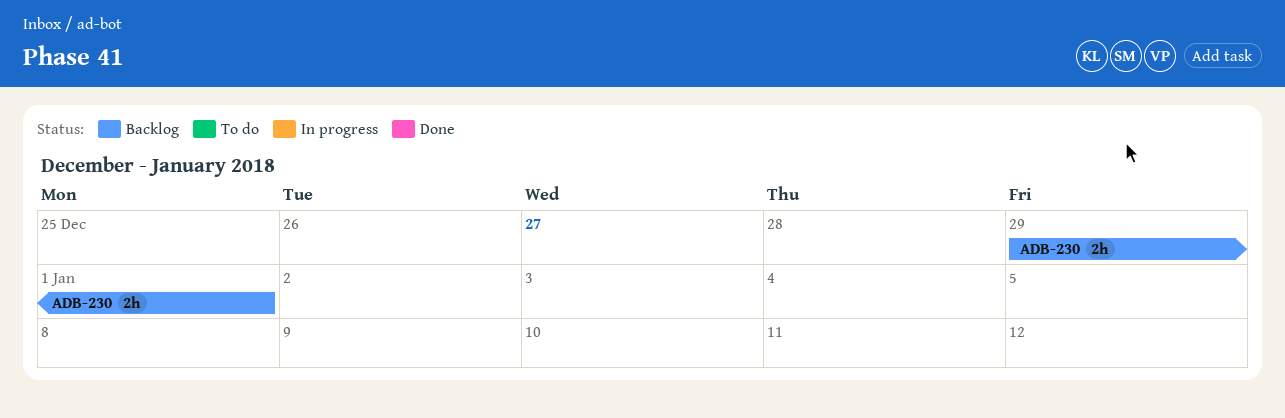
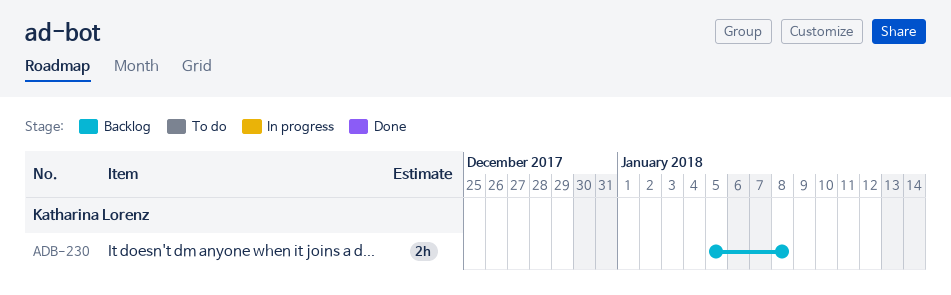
ADB-230, start: Dec 29 -> Jan 5
ADB-230, due: Jan 1 -> Jan 8

